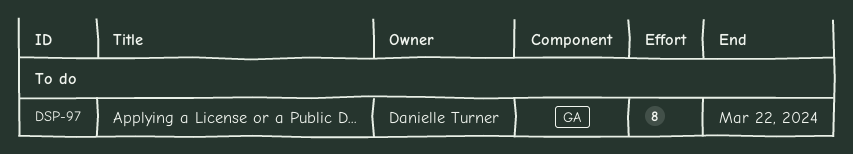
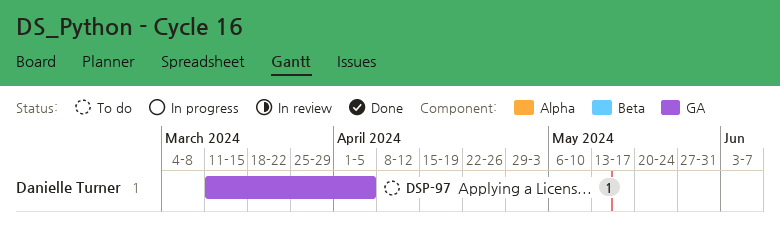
DSP-97, estimate: 8 -> 1
DSP-97, due: Mar 22 -> Apr 5

